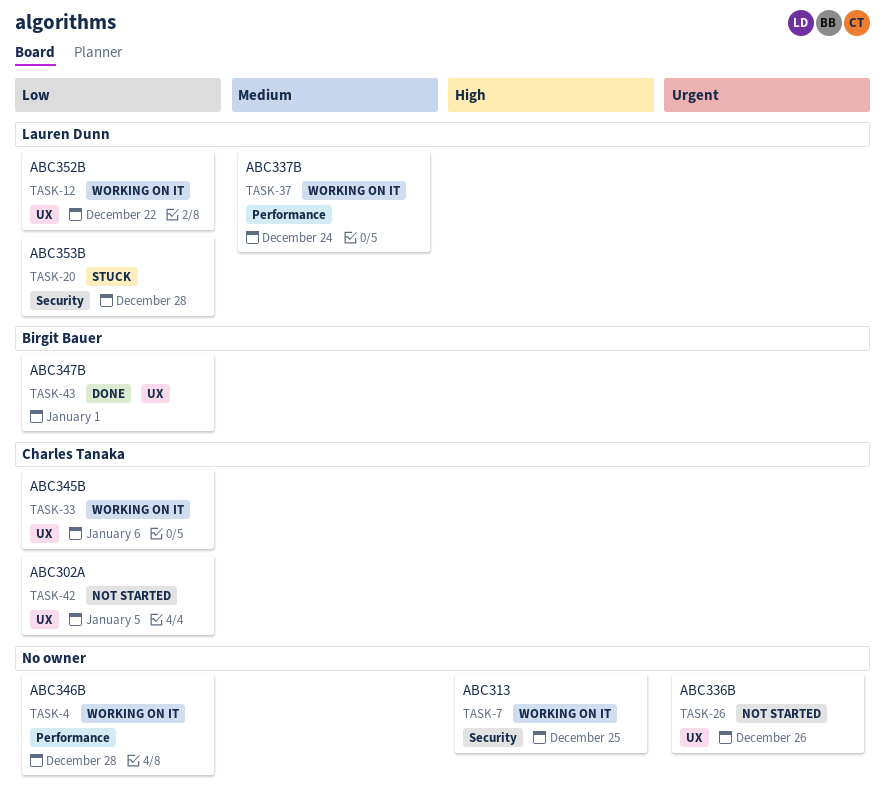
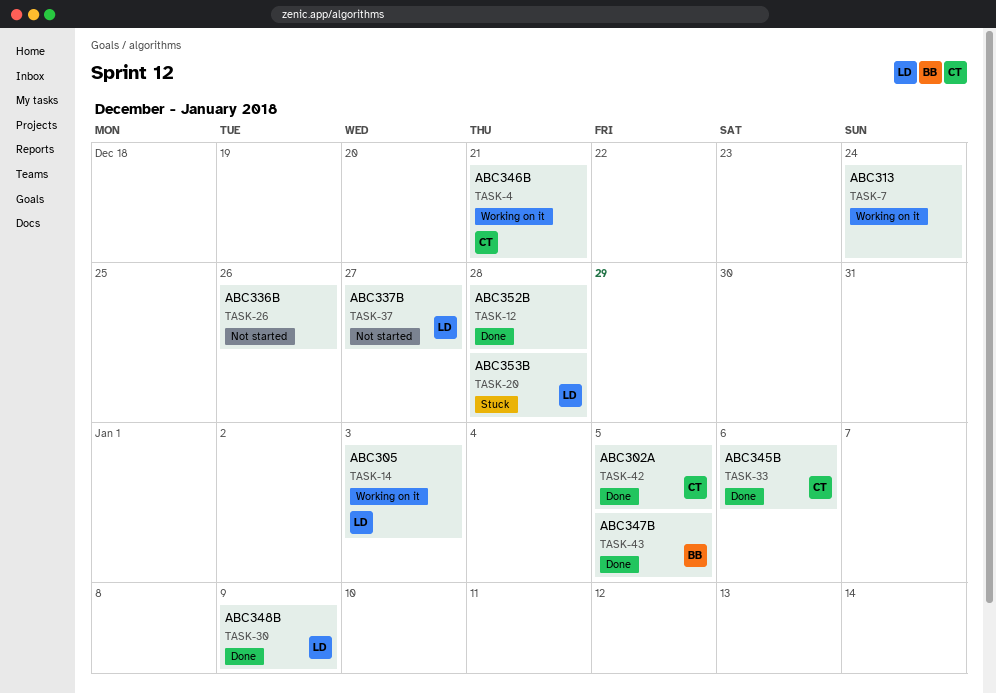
TASK-4, owner: none -> Charles Tanaka
TASK-4, due: Dec 28 -> Dec 21
TASK-7, due: Dec 25 -> Dec 24
TASK-12, status: Working on it -> Done
TASK-12, owner: Lauren Dunn -> none
TASK-12, due: Dec 22 -> Dec 28
TASK-14: none -> present
TASK-30: none -> present
TASK-33, status: Working on it -> Done
TASK-37, status: Working on it -> Not started
TASK-37, due: Dec 24 -> Dec 27
TASK-42, status: Not started -> Done
TASK-43, due: Jan 1 -> Jan 5

